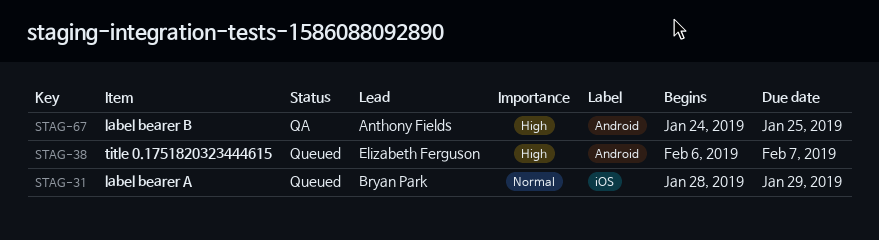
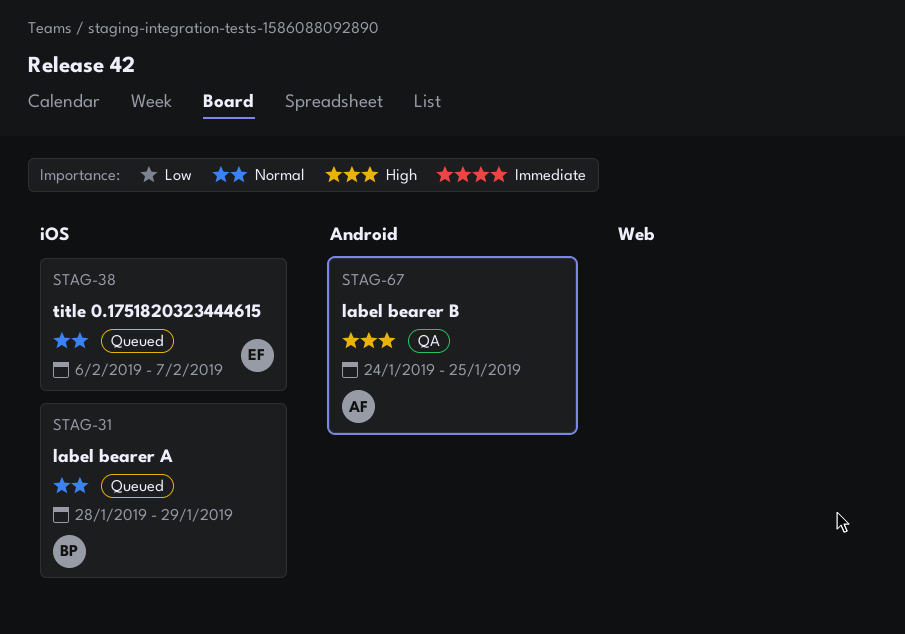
STAG-38, priority: High -> Normal
STAG-38, label: Android -> iOS

